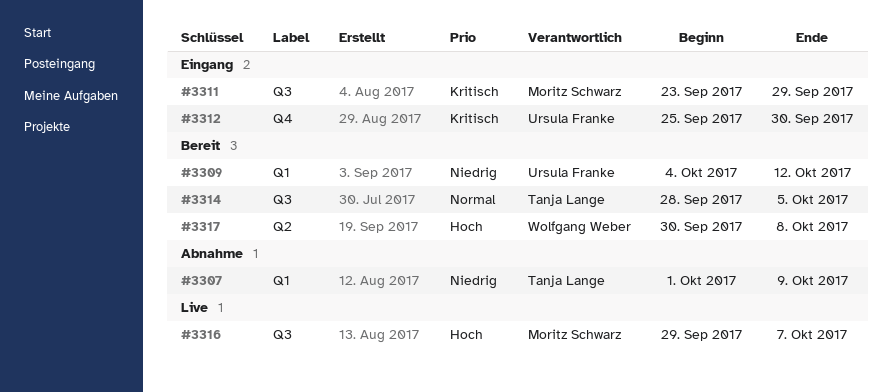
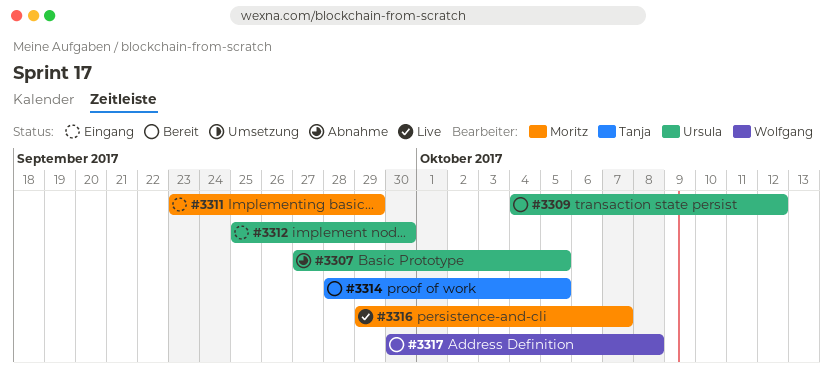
#3307, owner: Tanja Lange -> Ursula Franke
#3307, start: Oct 1 -> Sep 27
#3307, due: Oct 9 -> Oct 5

